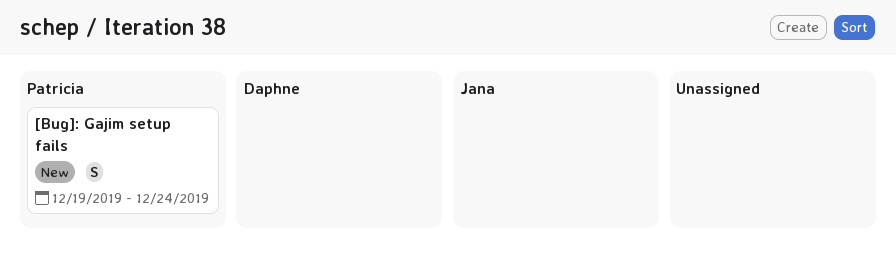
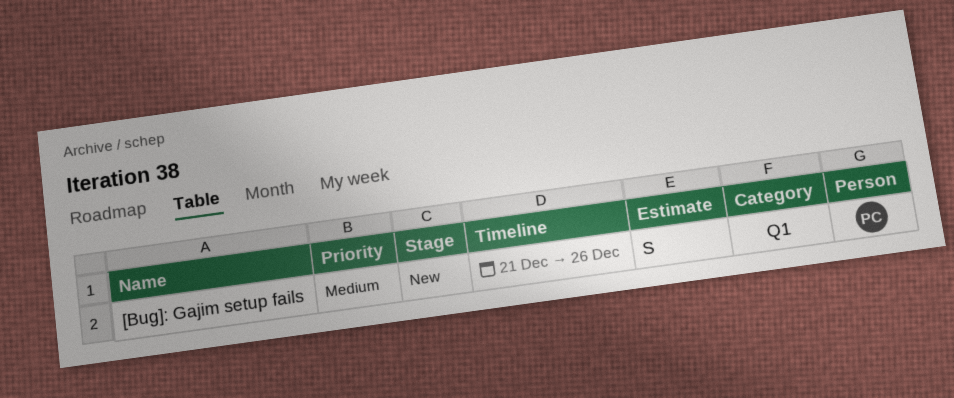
[Bug]: Gajim setup fails, start: Dec 19 -> Dec 21
[Bug]: Gajim setup fails, due: Dec 24 -> Dec 26

